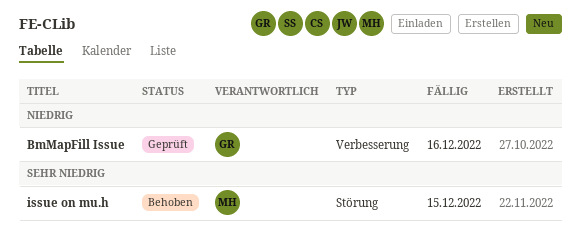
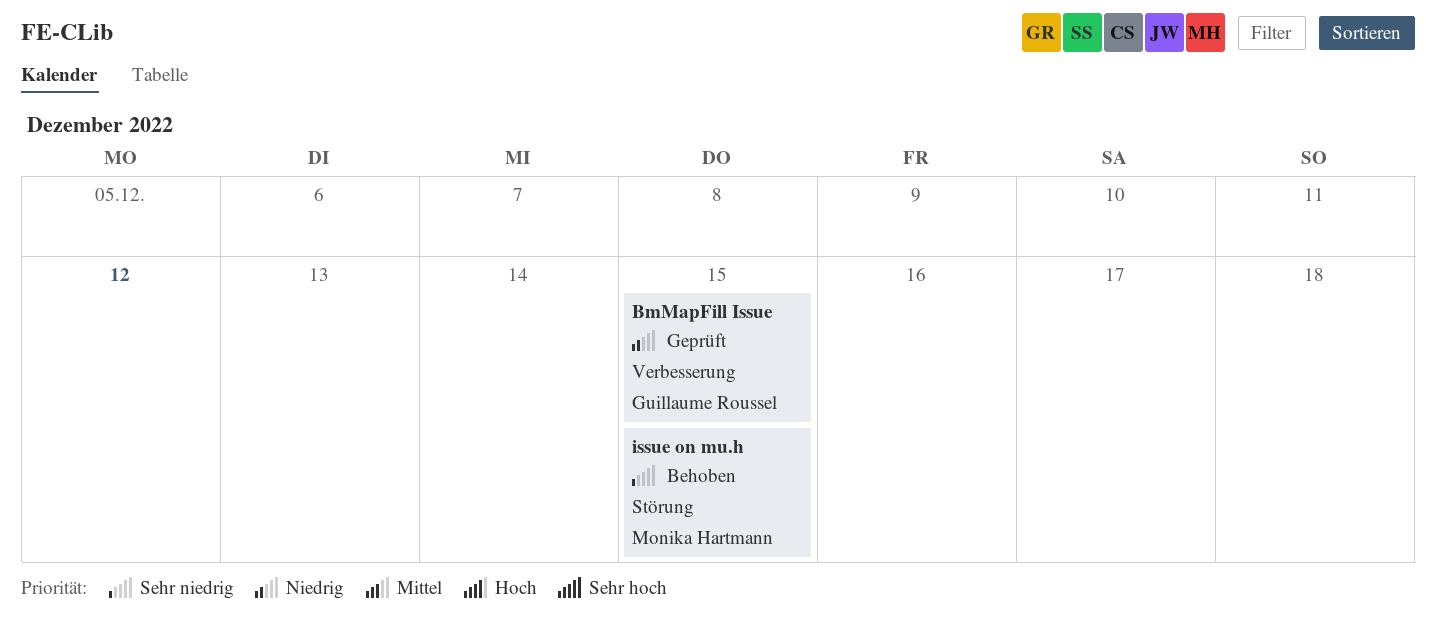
BmMapFill Issue, due: Dec 16 -> Dec 15

